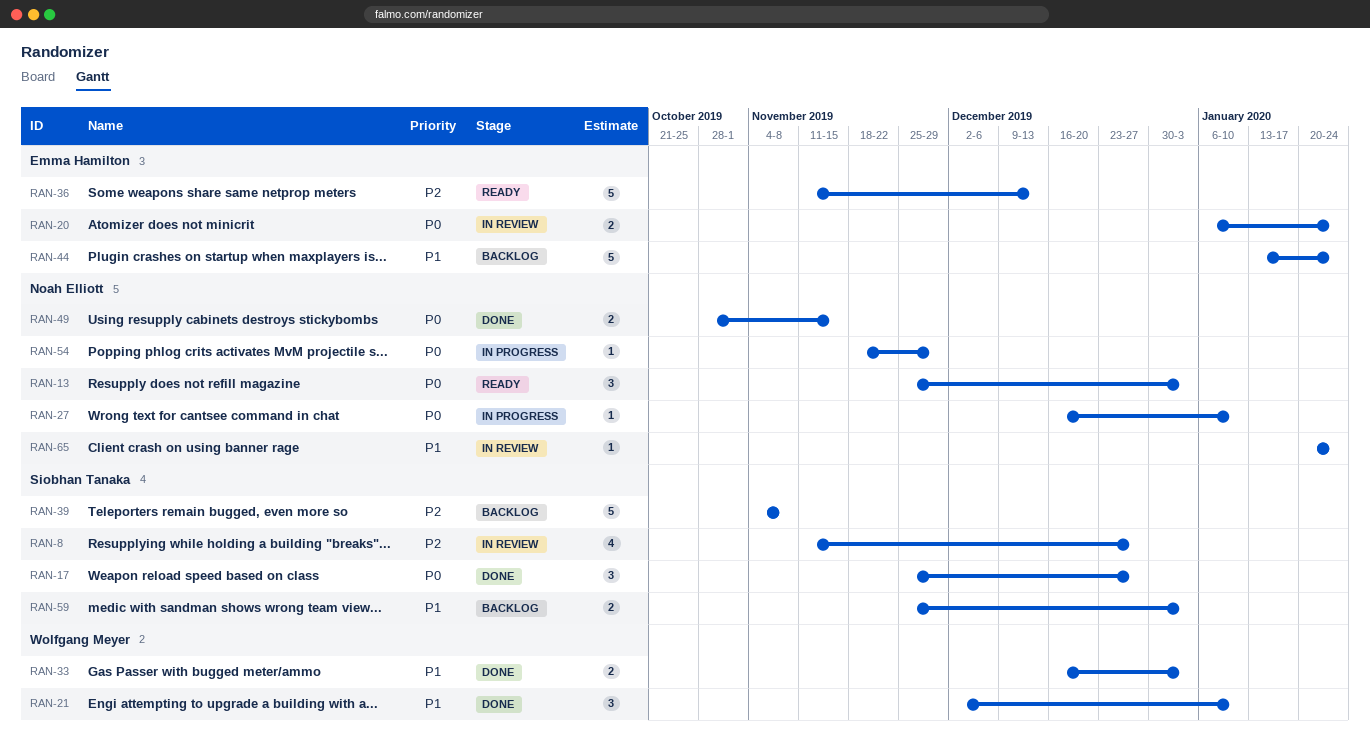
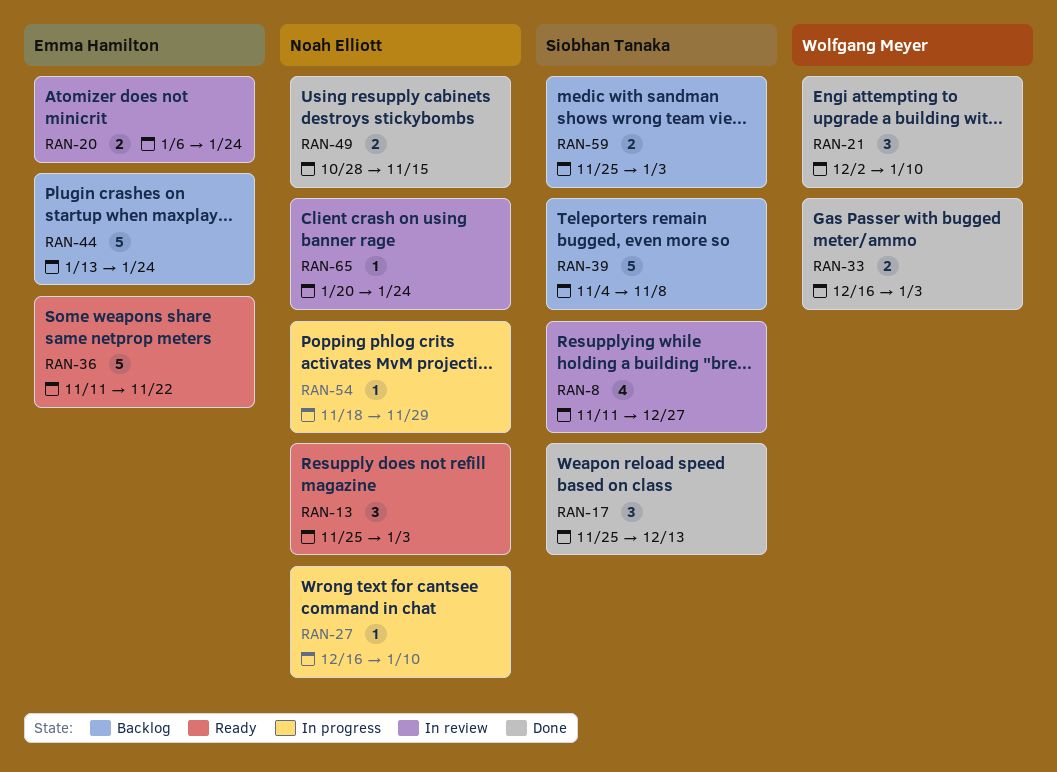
RAN-17, due: Dec 27 -> Dec 13
RAN-36, due: Dec 13 -> Nov 22

